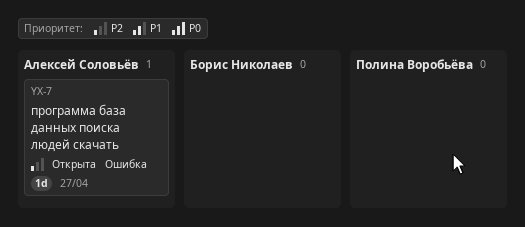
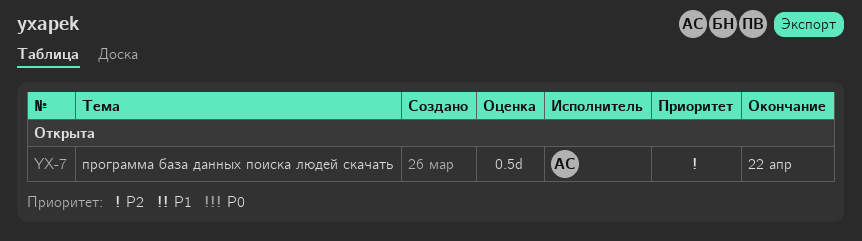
YX-7, estimate: 1d -> 0.5d
YX-7, due: Apr 27 -> Apr 22

